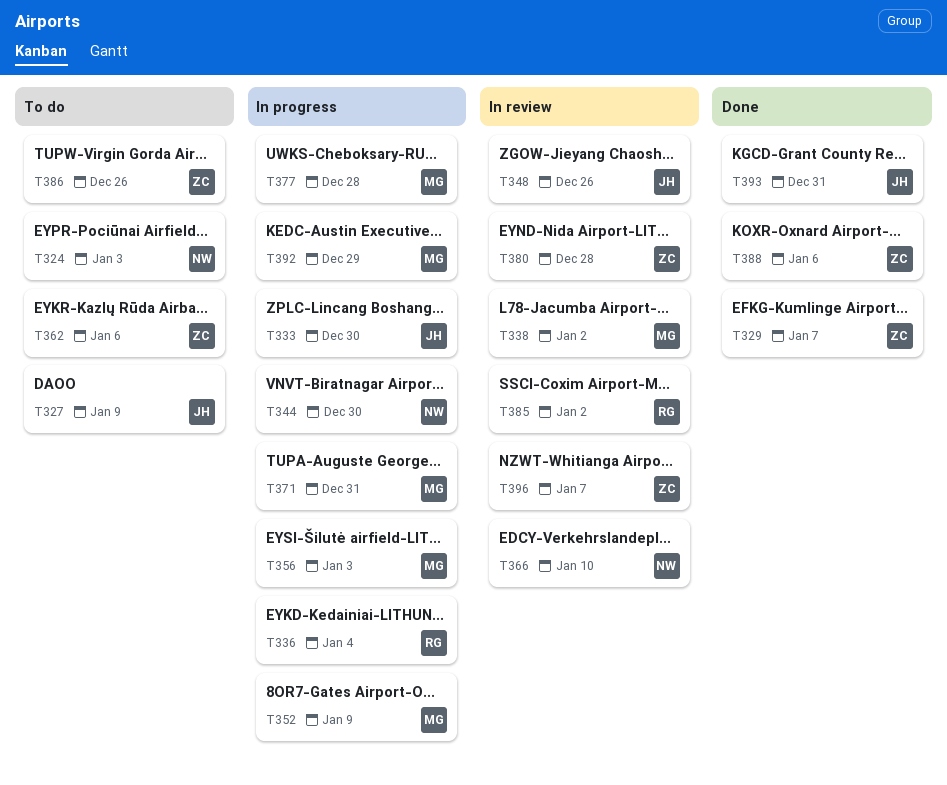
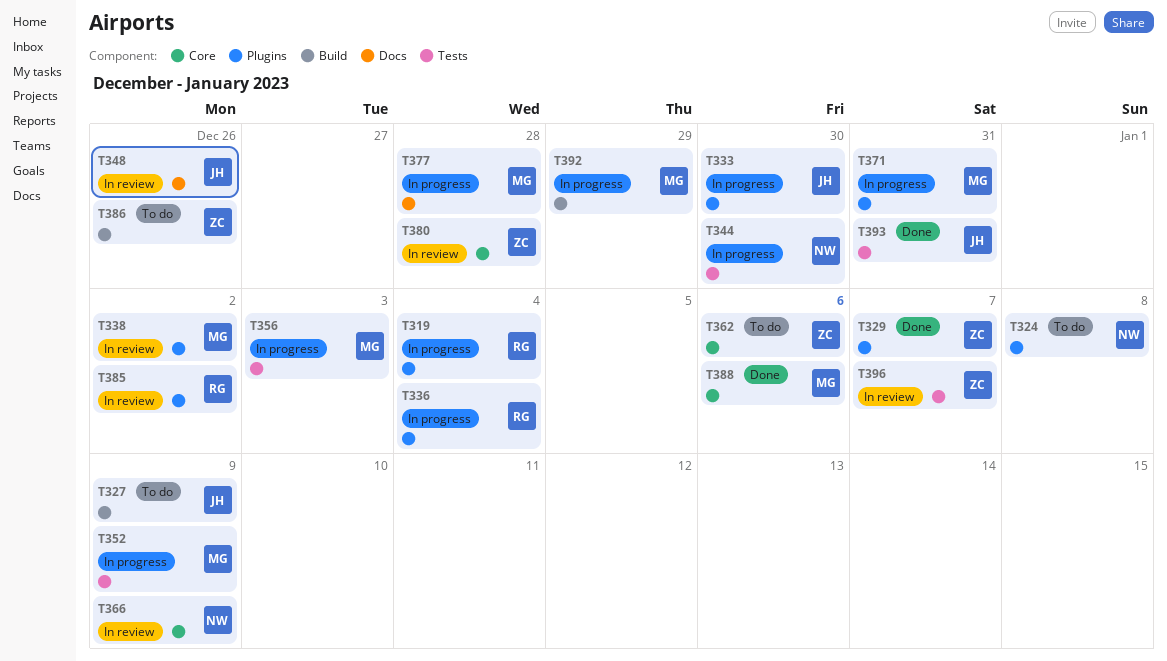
T319: none -> present
T324, due: Jan 3 -> Jan 8
T366, due: Jan 10 -> Jan 9
T388, owner: ZC -> MG

